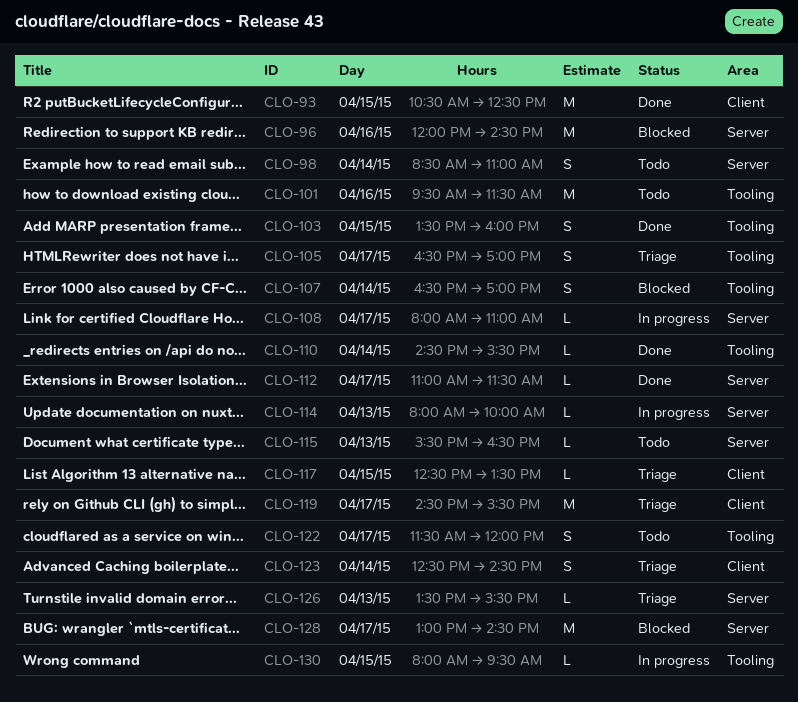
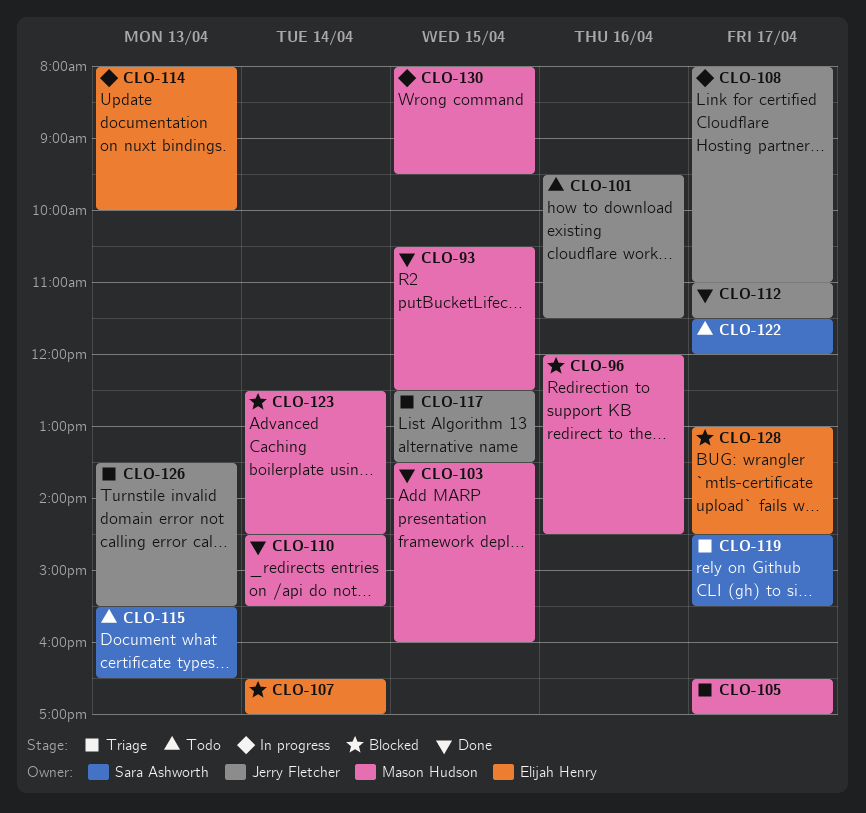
CLO-98: present -> none
CLO-123, status: Triage -> Blocked

